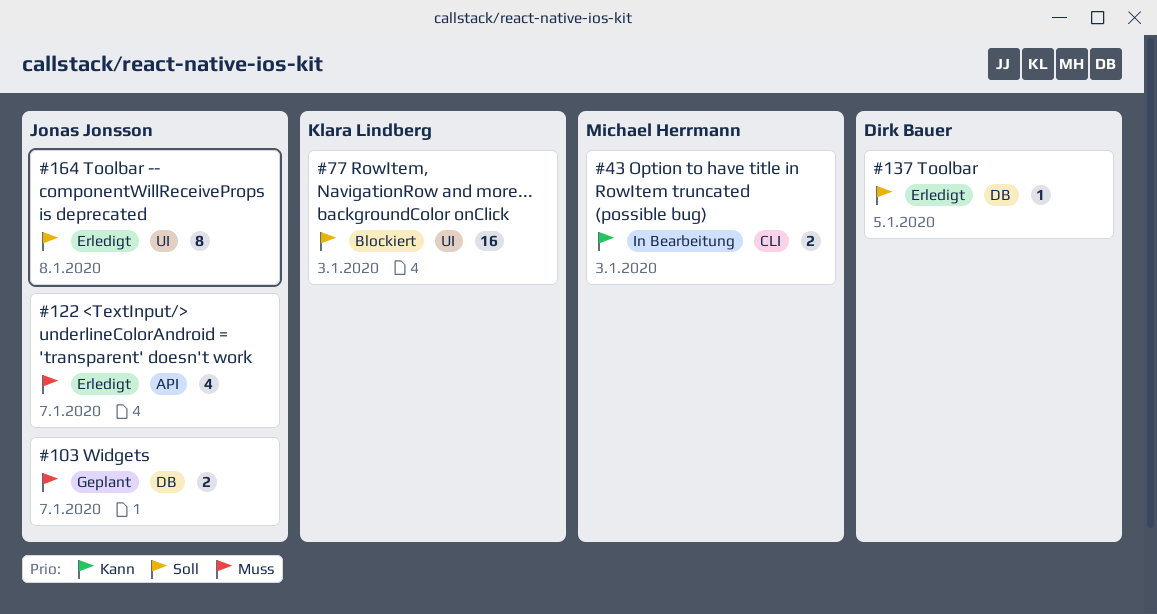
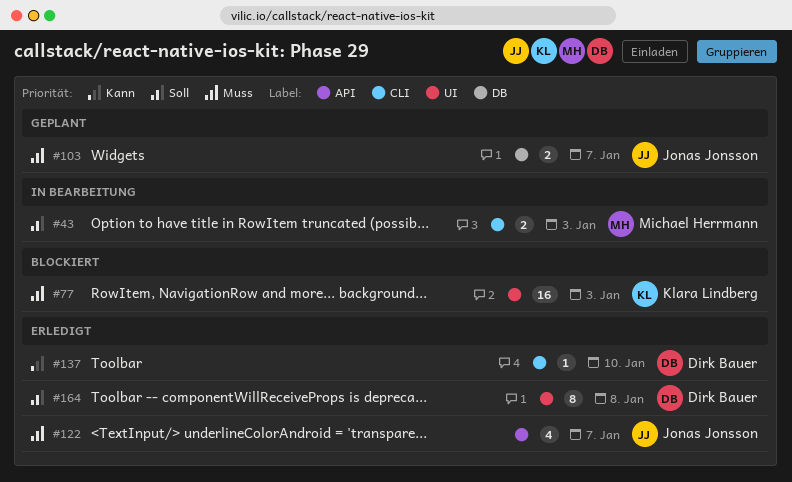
#43, priority: Kann -> Soll
#77, priority: Soll -> Muss
#137, priority: Soll -> Kann
#137, label: DB -> CLI
#137, due: Jan 5 -> Jan 10
#164, owner: Jonas Jonsson -> Dirk Bauer

